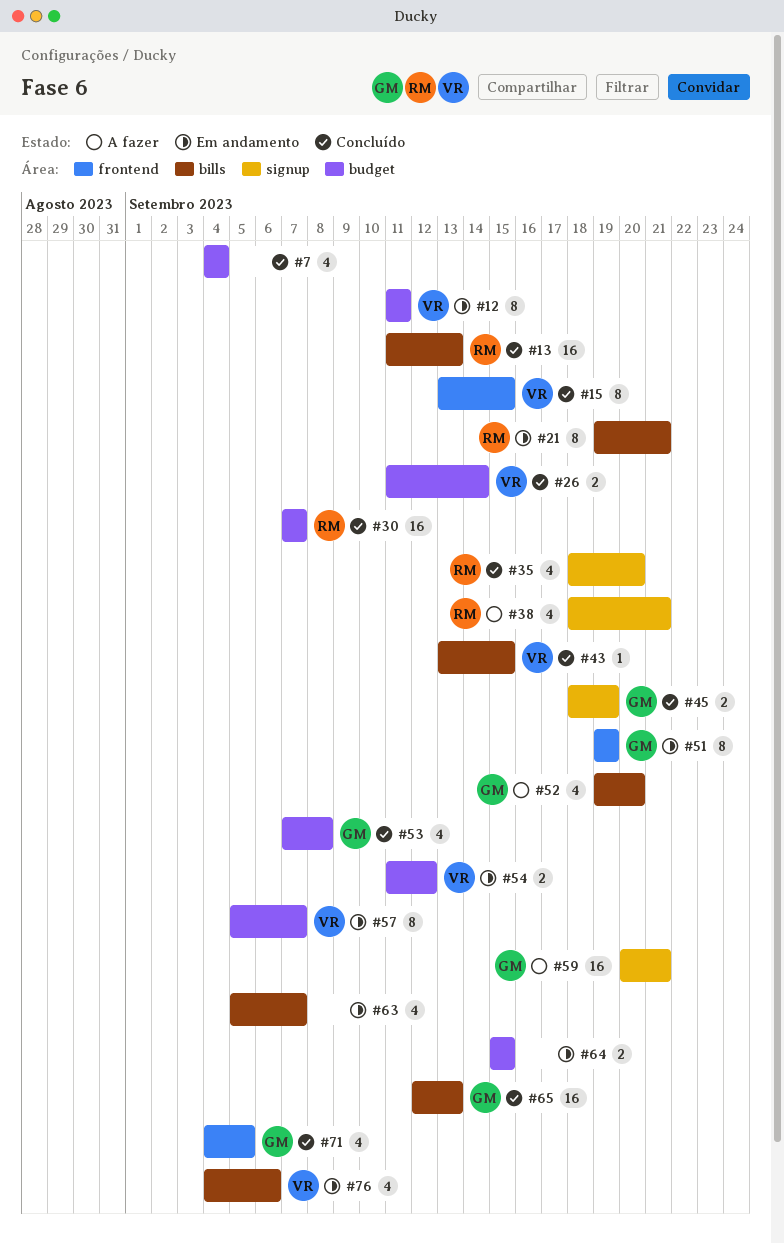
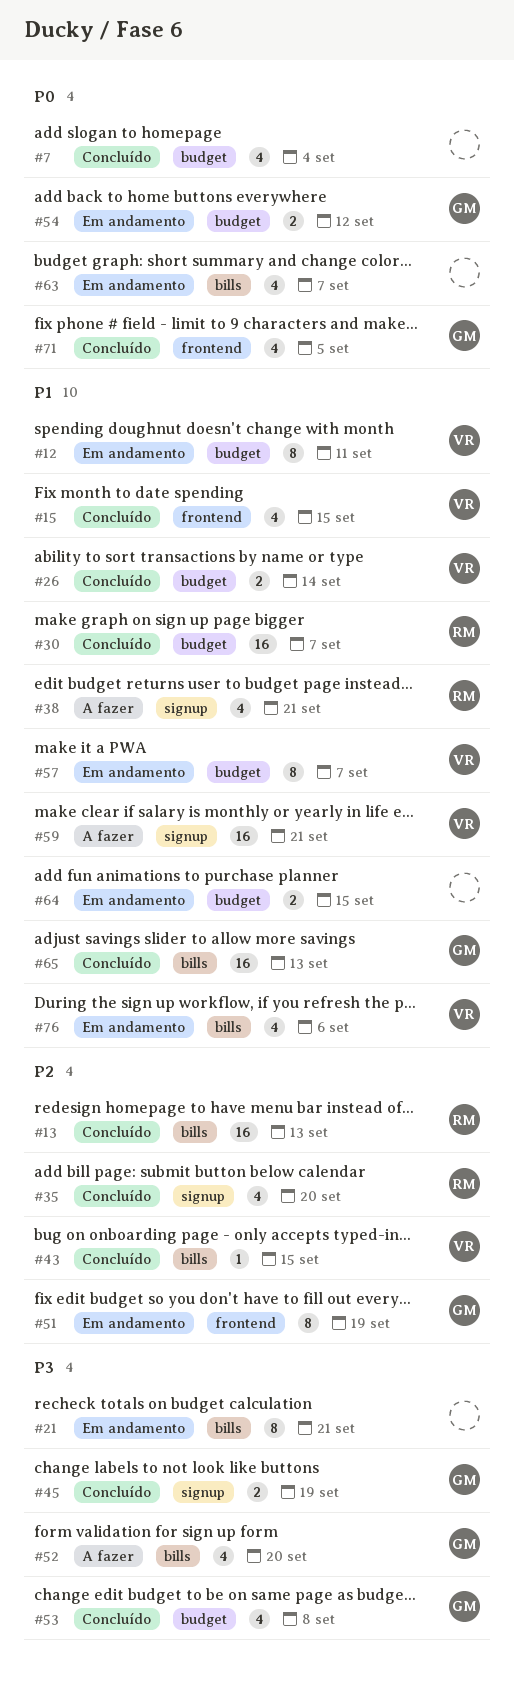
#15, estimate: 8 -> 4
#21, owner: RM -> none
#54, owner: VR -> GM
#59, owner: GM -> VR

